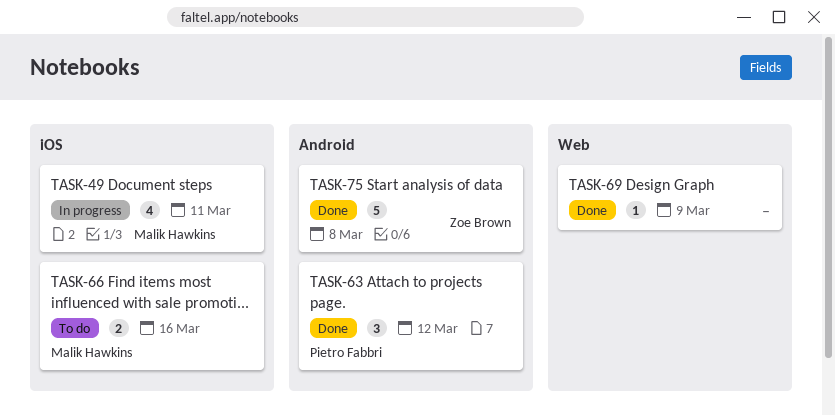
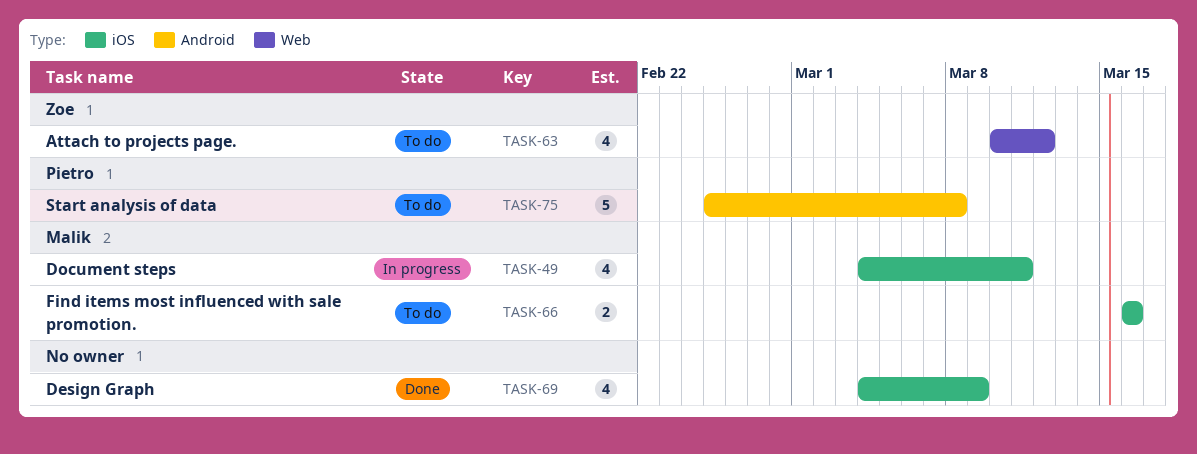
TASK-63, status: Done -> To do
TASK-63, owner: Pietro Fabbri -> Zoe Brown
TASK-63, label: Android -> Web
TASK-63, estimate: 3 -> 4
TASK-69, label: Web -> iOS
TASK-69, estimate: 1 -> 4
TASK-75, status: Done -> To do
TASK-75, owner: Zoe Brown -> Pietro Fabbri

